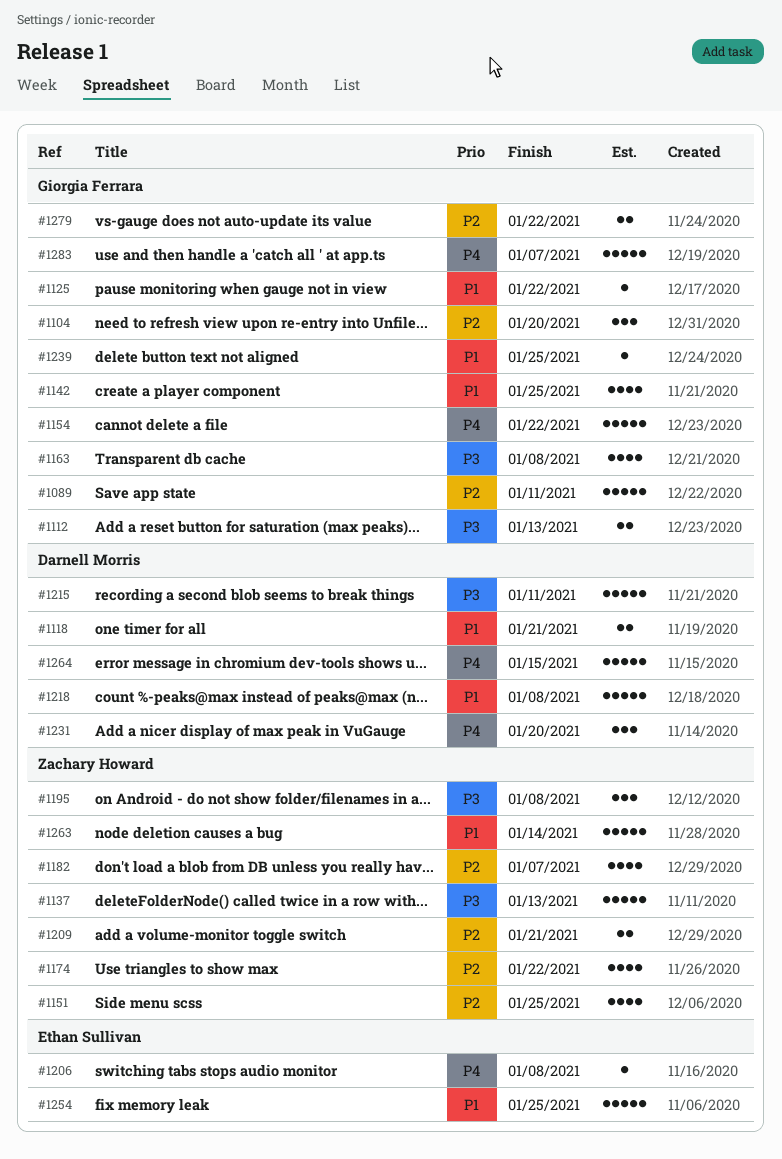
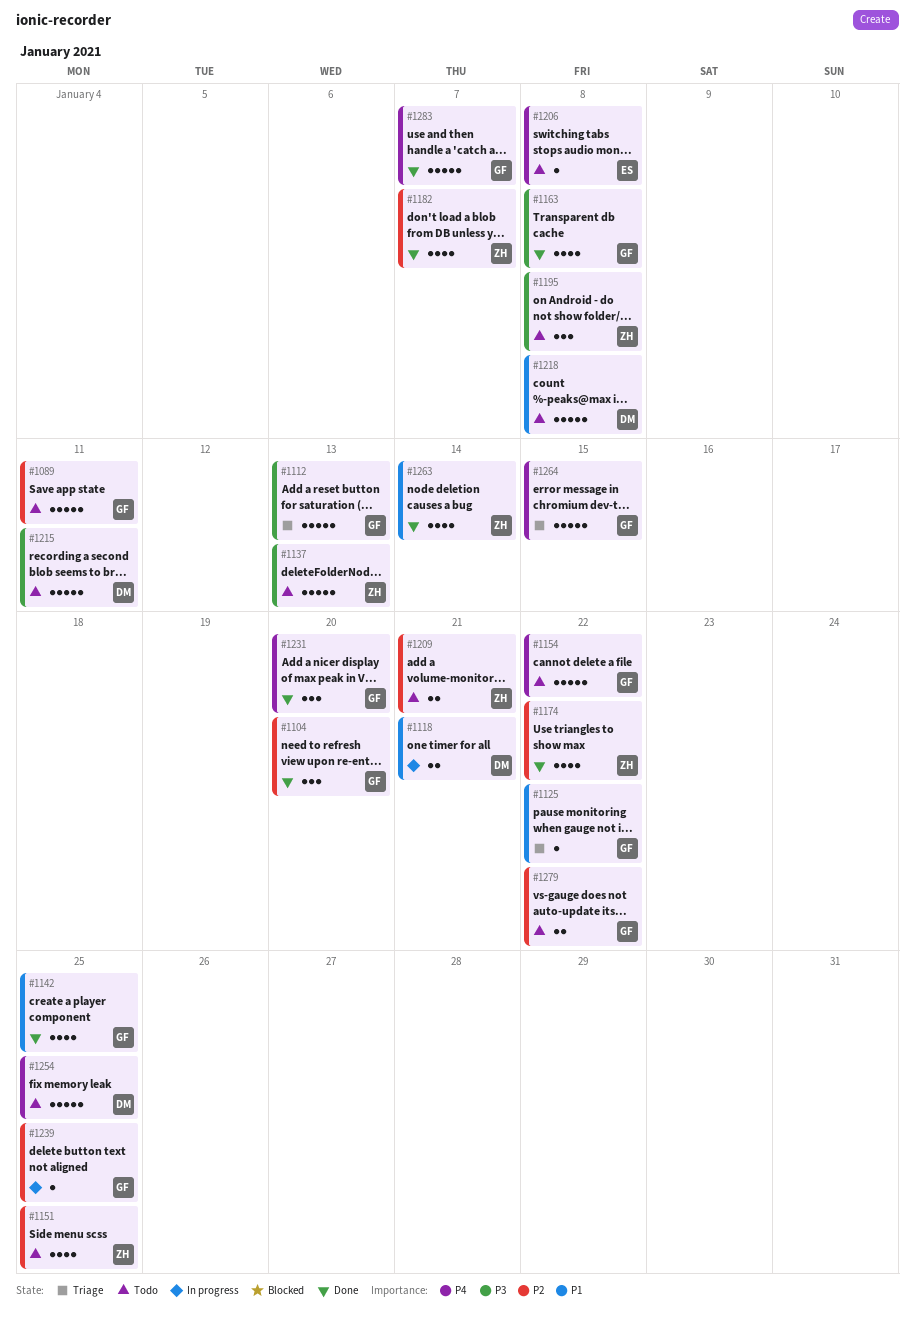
#1112, estimate: 2 -> 5
#1231, owner: Darnell Morris -> Giorgia Ferrara
#1239, priority: P1 -> P2
#1254, owner: Ethan Sullivan -> Darnell Morris
#1254, priority: P1 -> P4
#1263, estimate: 5 -> 4
#1264, owner: Darnell Morris -> Giorgia Ferrara

